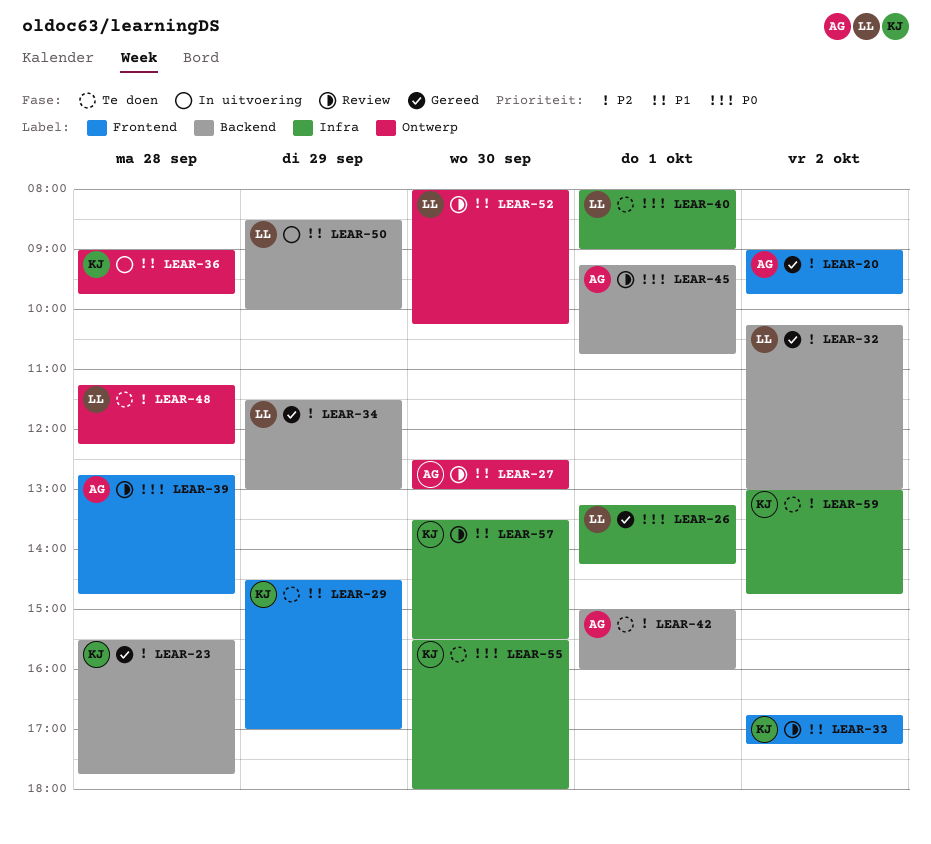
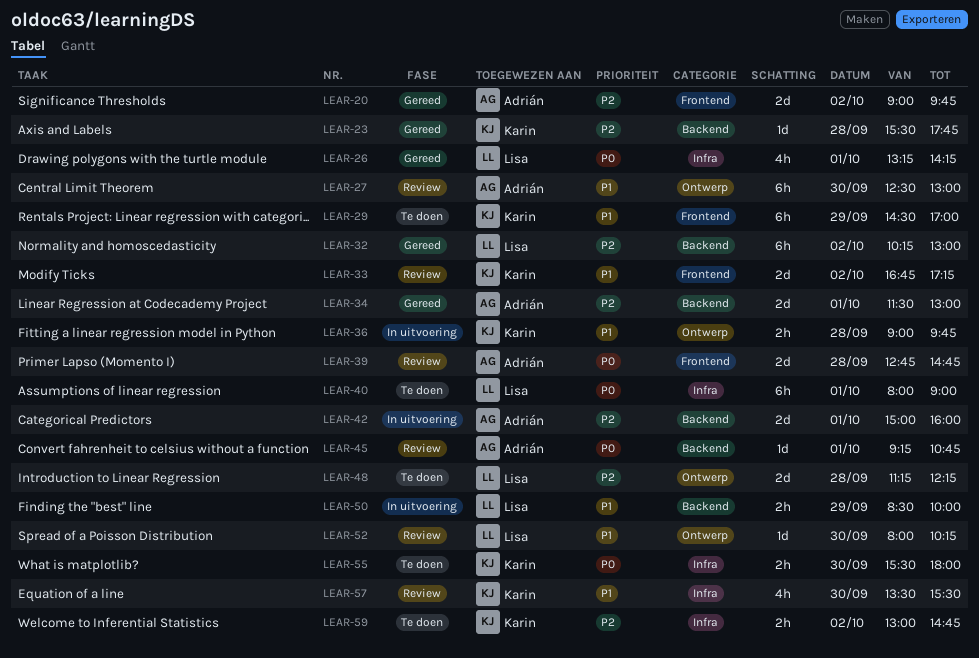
LEAR-34, owner: Lisa -> Adrián
LEAR-34, day: Sep 29 -> Oct 1
LEAR-42, status: Te doen -> In uitvoering

